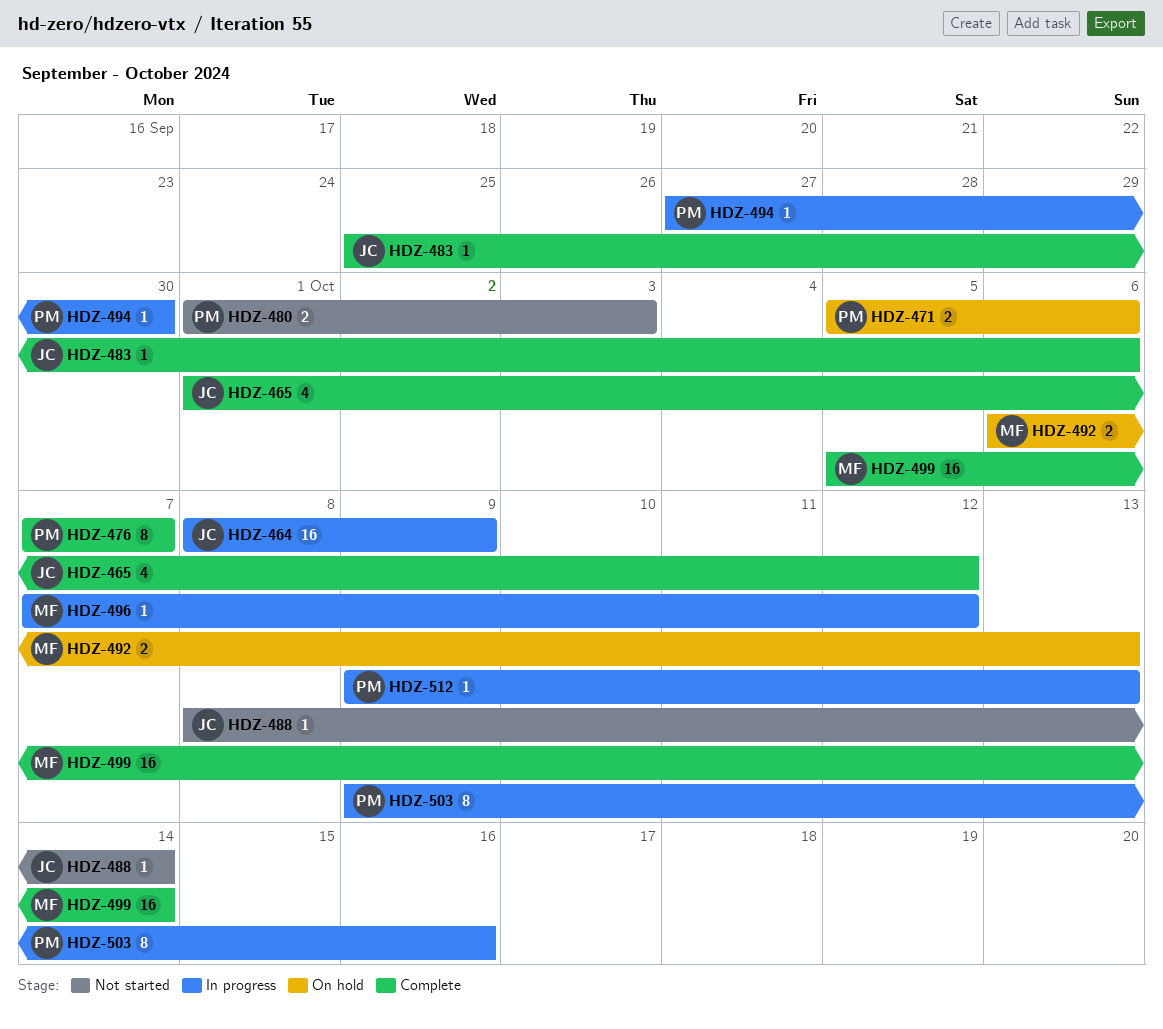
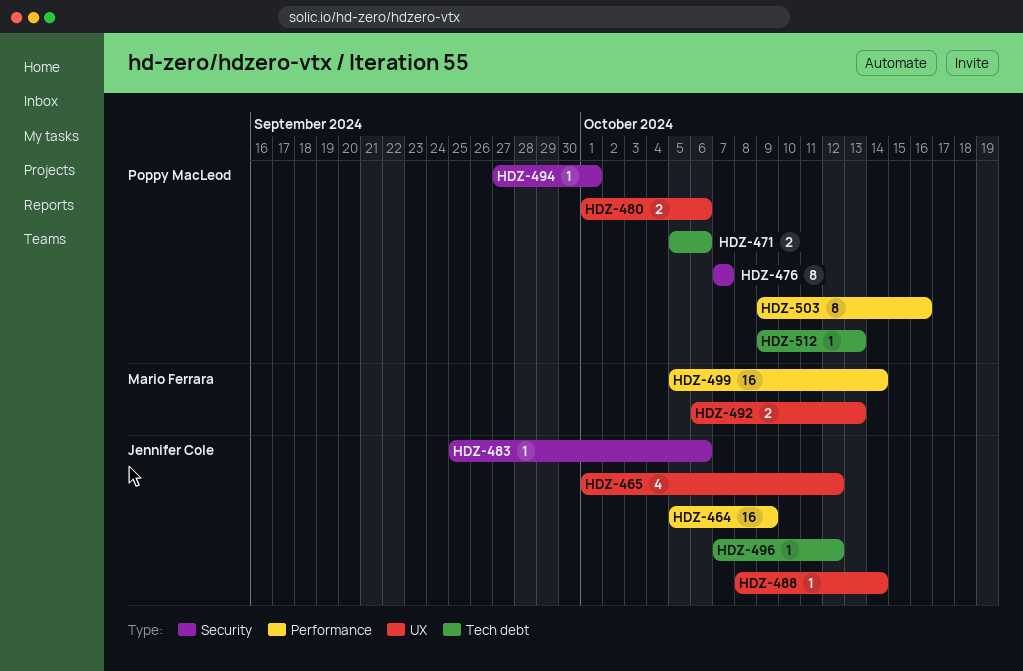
HDZ-464, start: Oct 8 -> Oct 5
HDZ-480, due: Oct 3 -> Oct 6
HDZ-494, due: Sep 30 -> Oct 1
HDZ-496, owner: Mario Ferrara -> Jennifer Cole

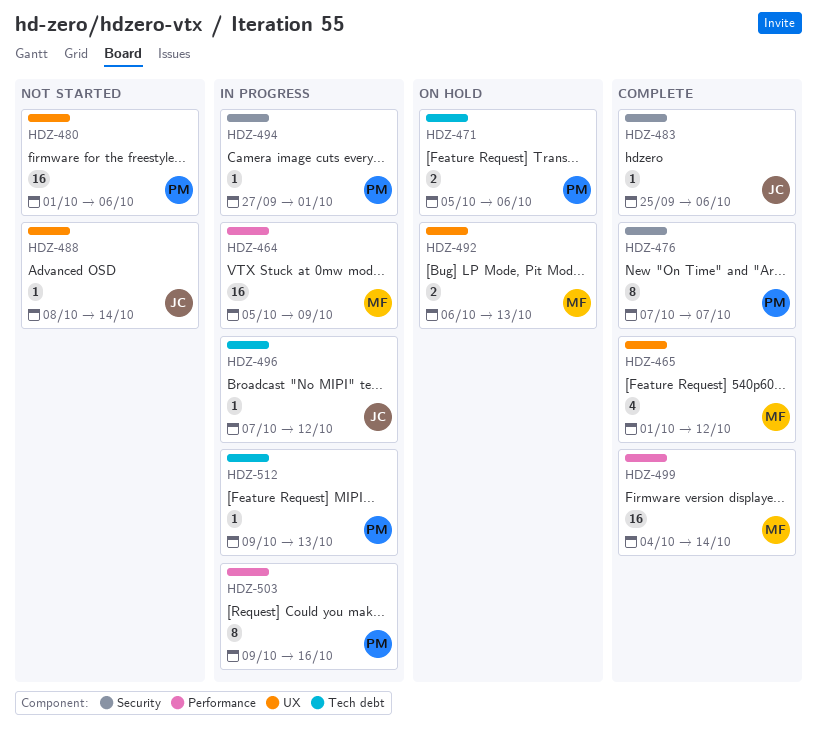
HDZ-464, owner: Jennifer Cole -> Mario Ferrara
HDZ-465, owner: Jennifer Cole -> Mario Ferrara
HDZ-480, estimate: 2 -> 16
HDZ-499, start: Oct 5 -> Oct 4

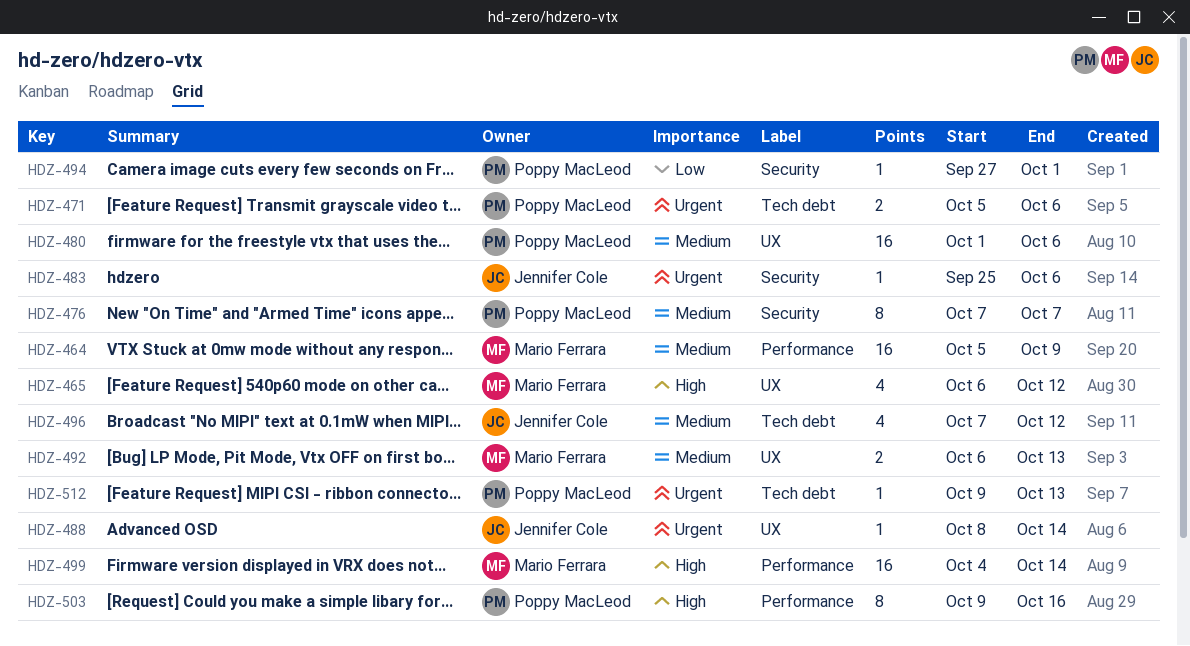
HDZ-465, start: Oct 1 -> Oct 6
HDZ-496, estimate: 1 -> 4

